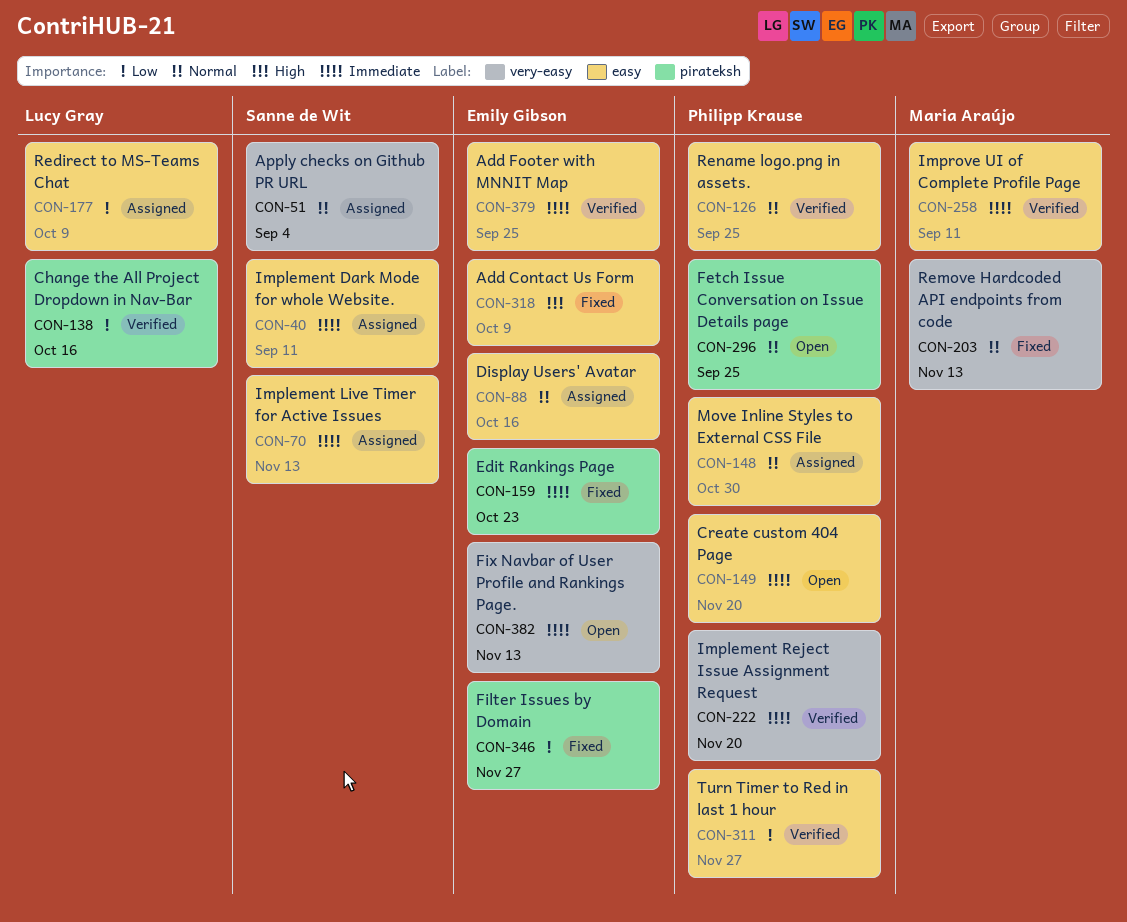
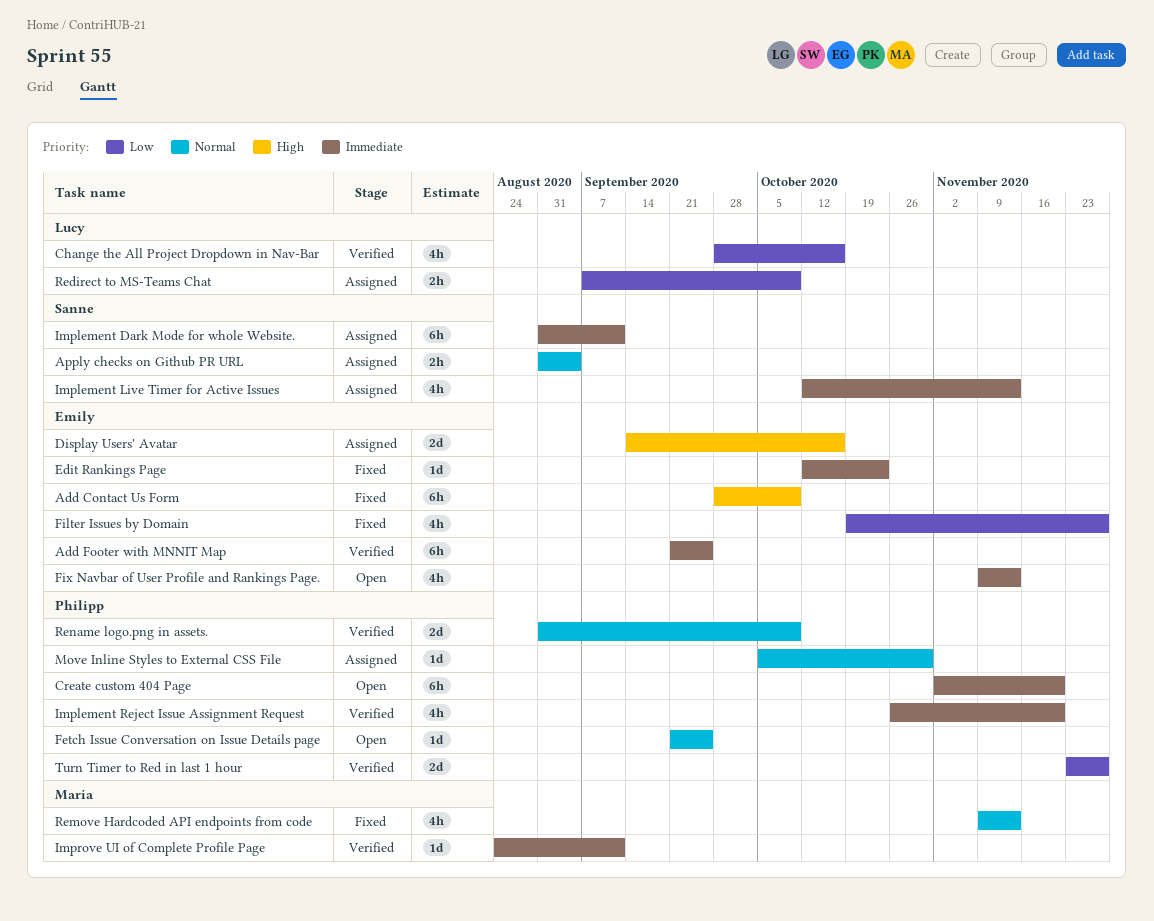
Display Users' Avatar, priority: Normal -> High
Rename logo.png in assets., due: Sep 25 -> Oct 9

